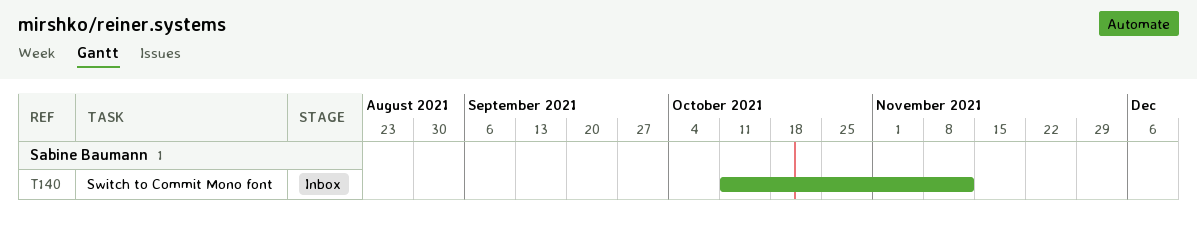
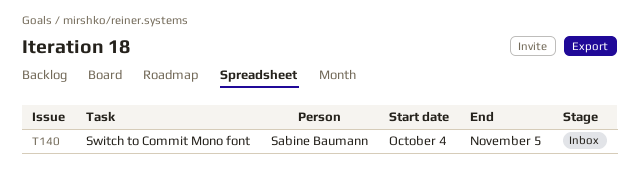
T140, start: Oct 11 -> Oct 4
T140, due: Nov 12 -> Nov 5

